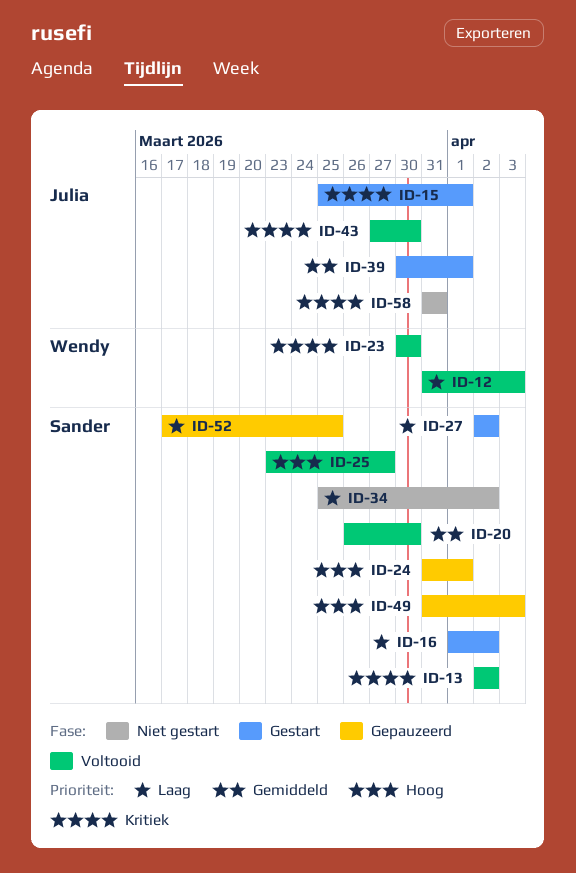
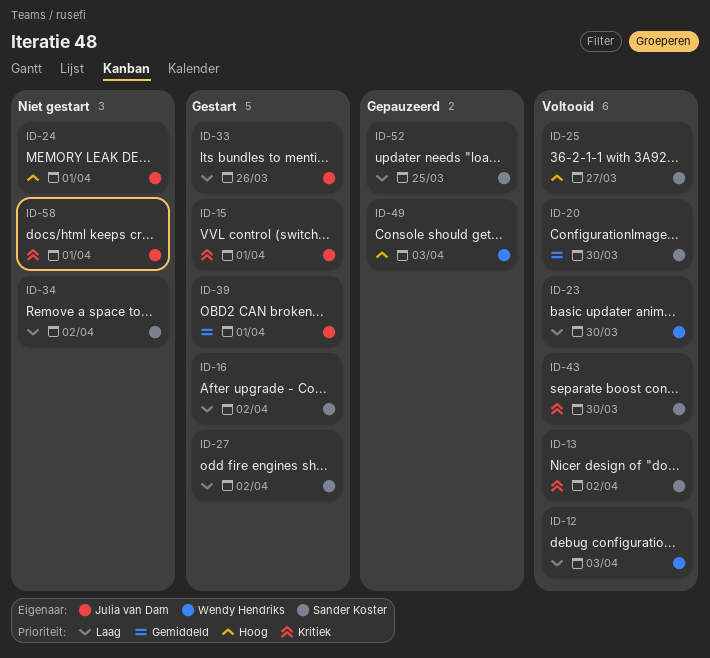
ID-23, priority: Kritiek -> Laag
ID-24, status: Gepauzeerd -> Niet gestart
ID-24, owner: Sander Koster -> Julia van Dam
ID-33: none -> present
ID-43, owner: Julia van Dam -> Sander Koster
ID-49, owner: Sander Koster -> Wendy Hendriks
ID-58, due: Mar 31 -> Apr 1

